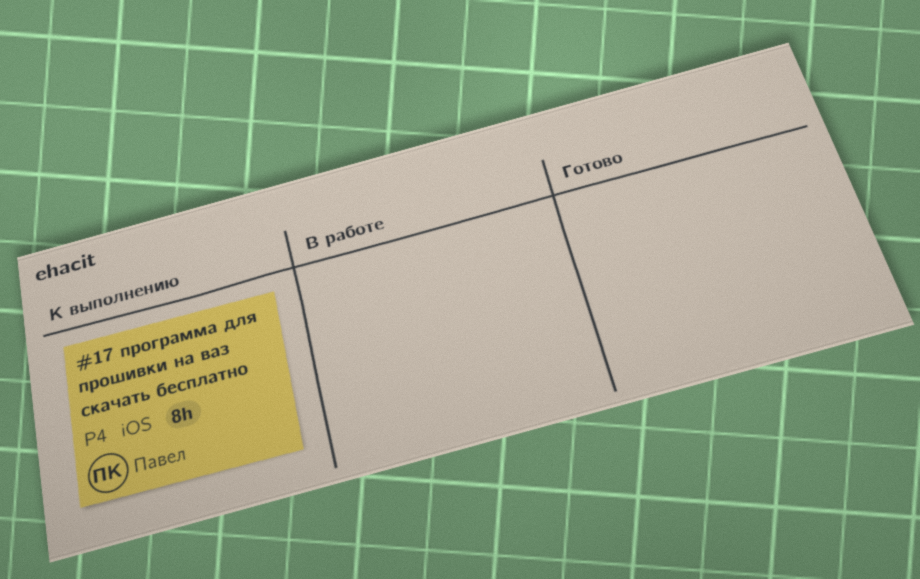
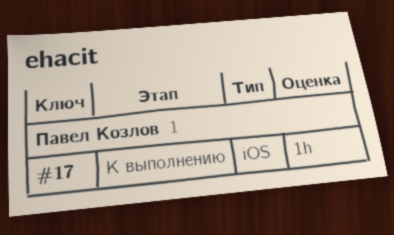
#17, estimate: 8h -> 1h

